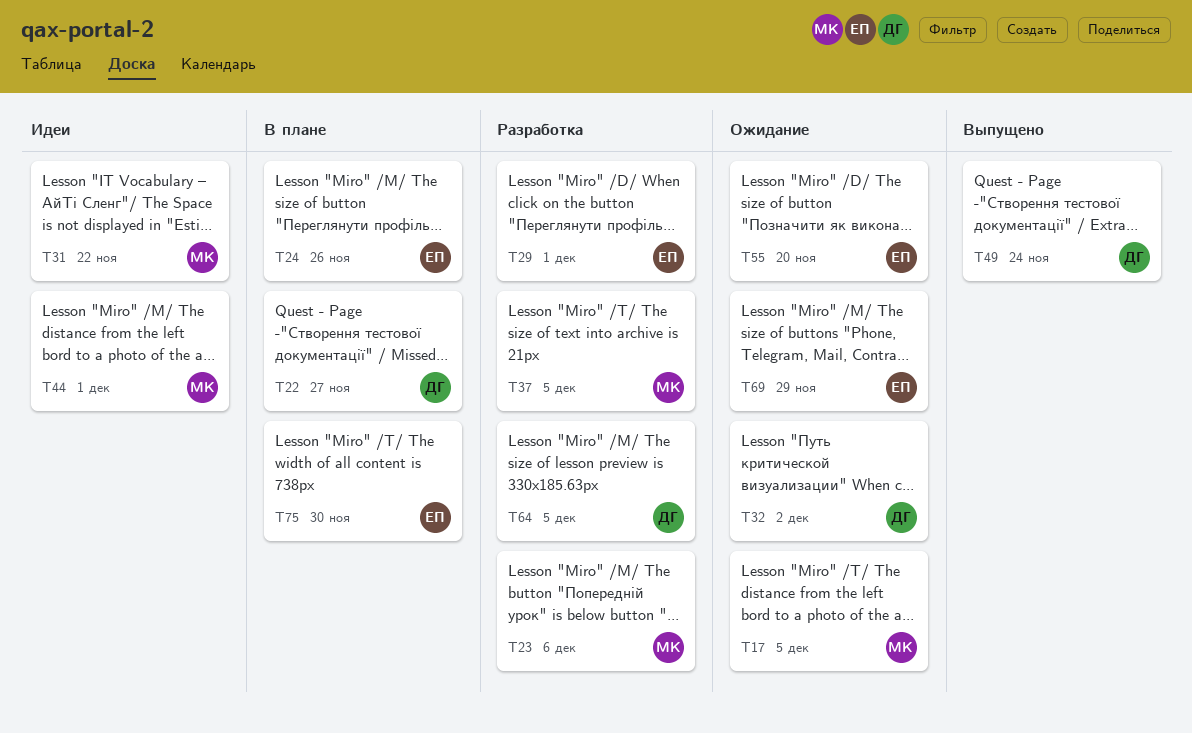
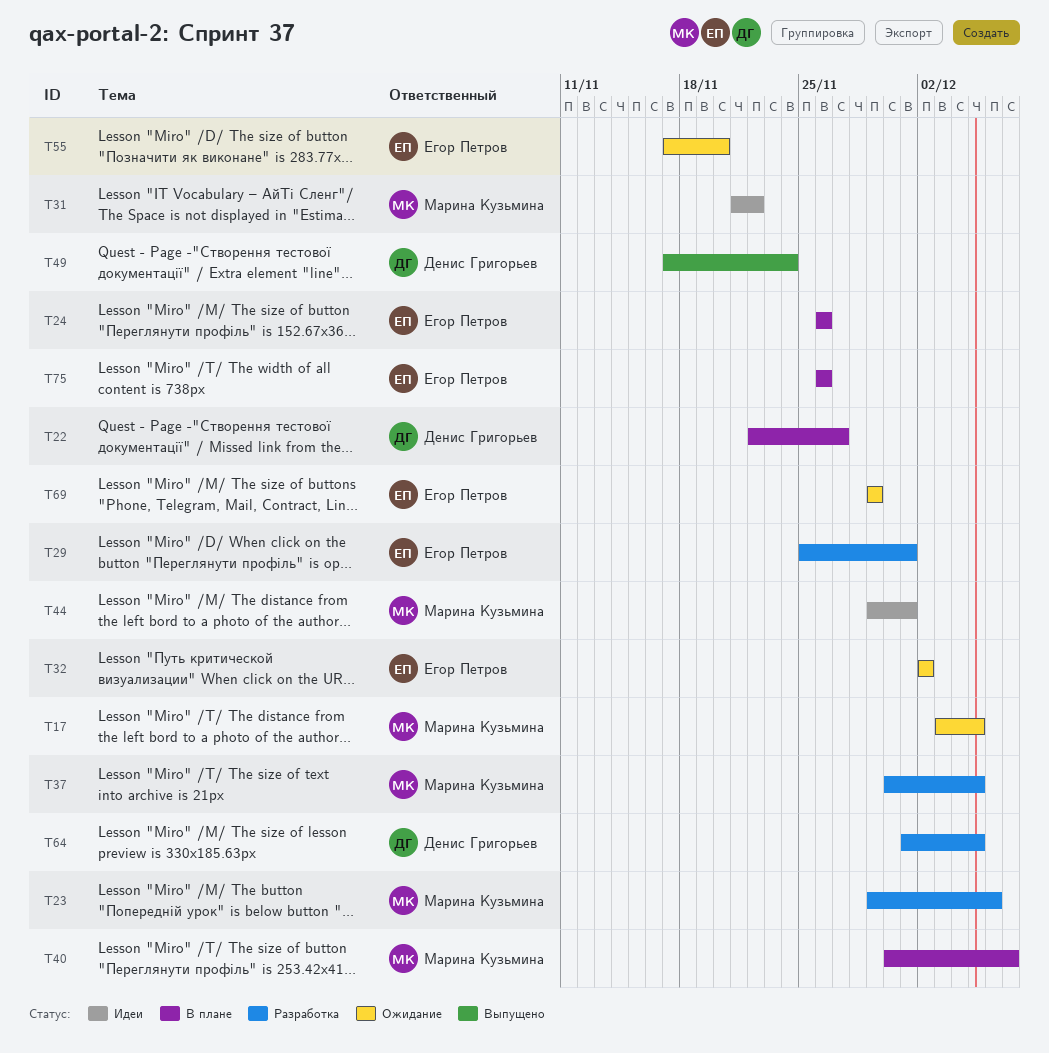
T32, owner: Денис Григорьев -> Егор Петров
T40: none -> present
T75, due: Nov 30 -> Nov 26

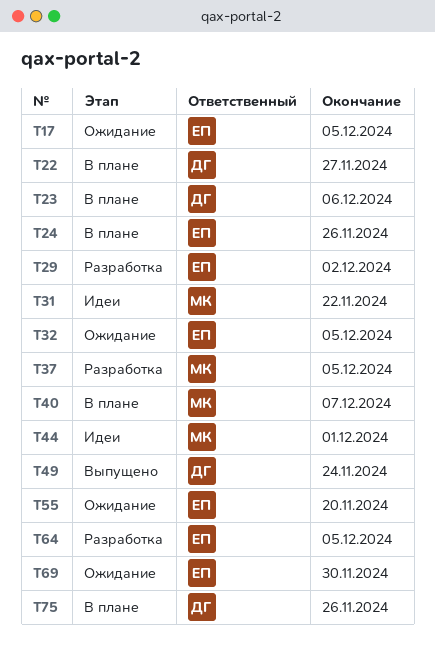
T17, owner: Марина Кузьмина -> Егор Петров
T23, status: Разработка -> В плане
T23, owner: Марина Кузьмина -> Денис Григорьев
T29, due: Dec 1 -> Dec 2
T32, due: Dec 2 -> Dec 5
T64, owner: Денис Григорьев -> Егор Петров
T69, due: Nov 29 -> Nov 30
T75, owner: Егор Петров -> Денис Григорьев

